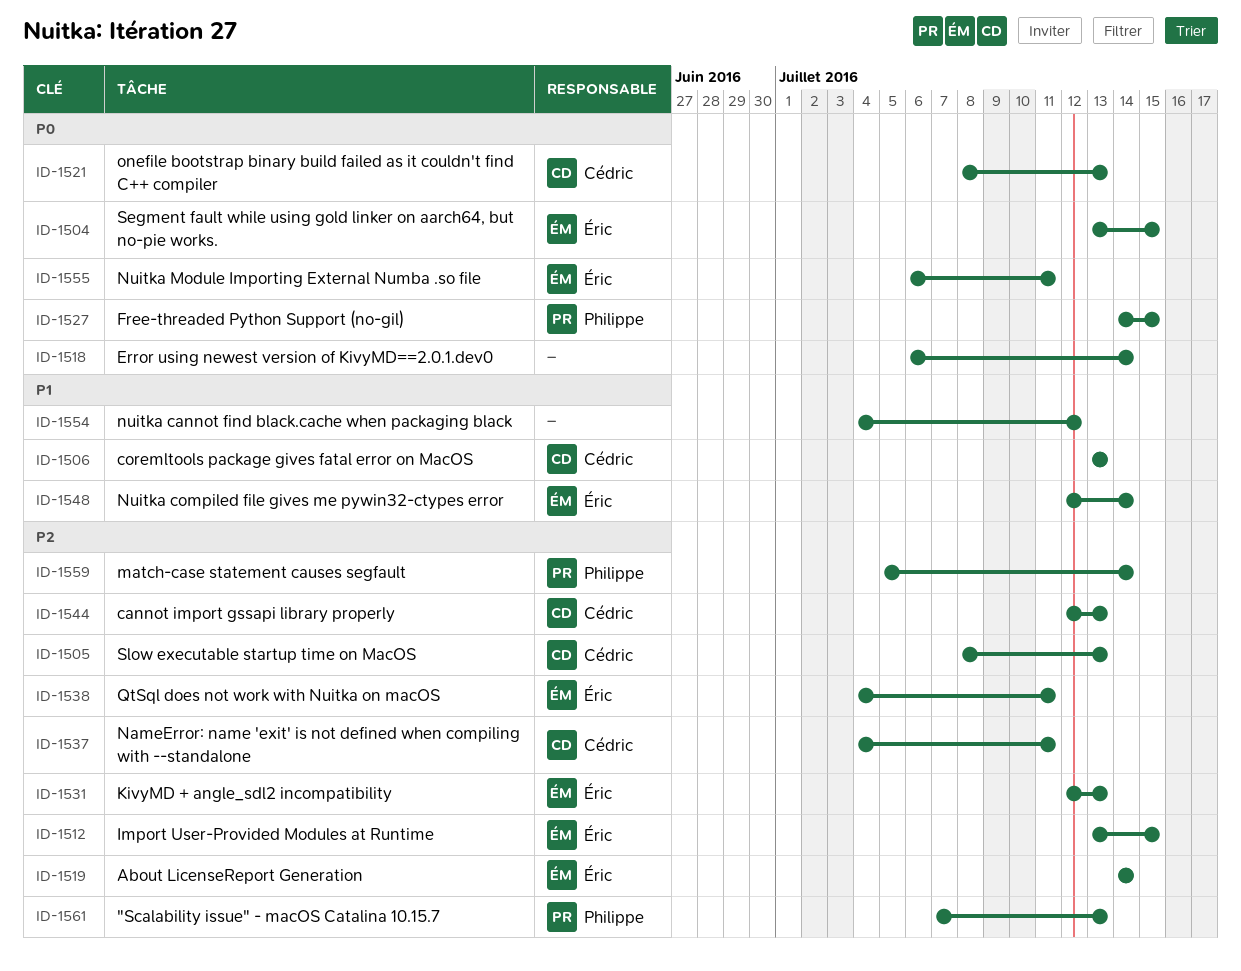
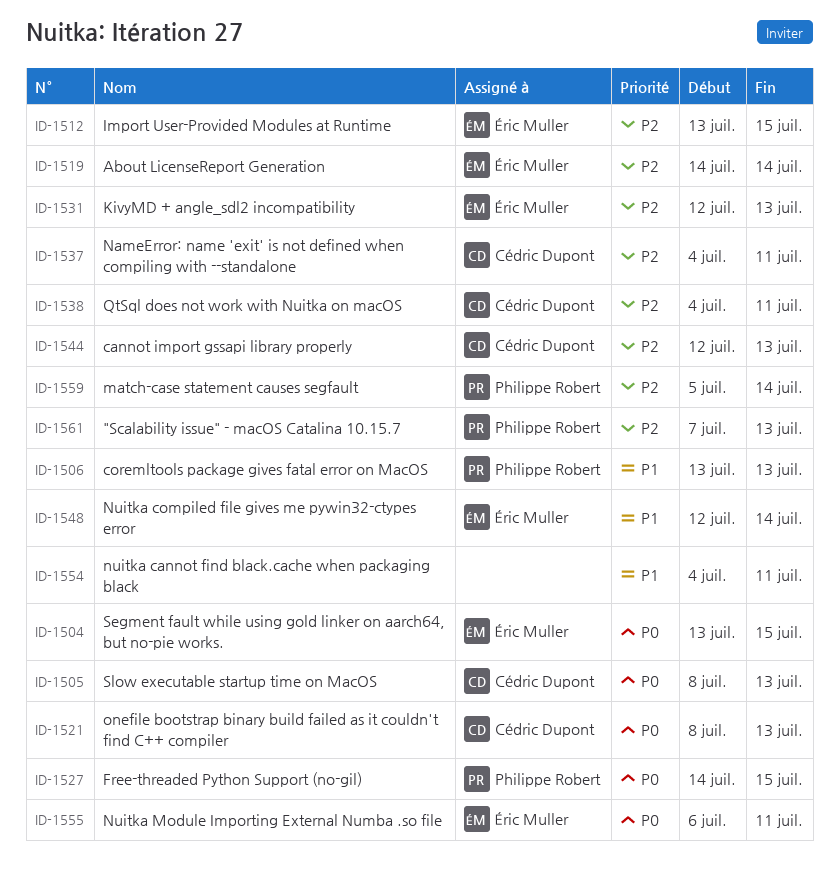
ID-1505, priority: P2 -> P0
ID-1506, owner: Cédric Dupont -> Philippe Robert
ID-1518: present -> none
ID-1538, owner: Éric Muller -> Cédric Dupont
ID-1554, due: Jul 12 -> Jul 11

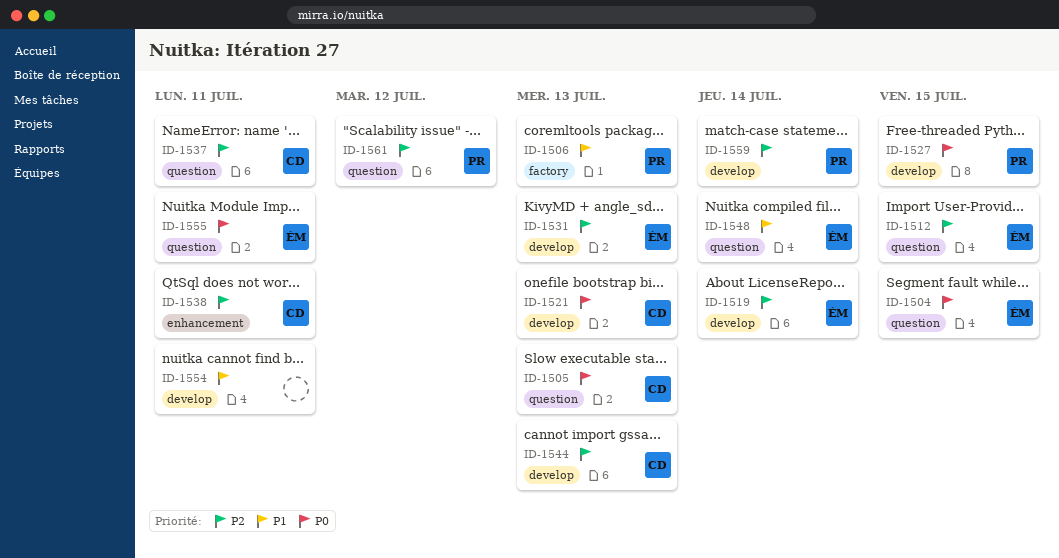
ID-1561, due: Jul 13 -> Jul 12

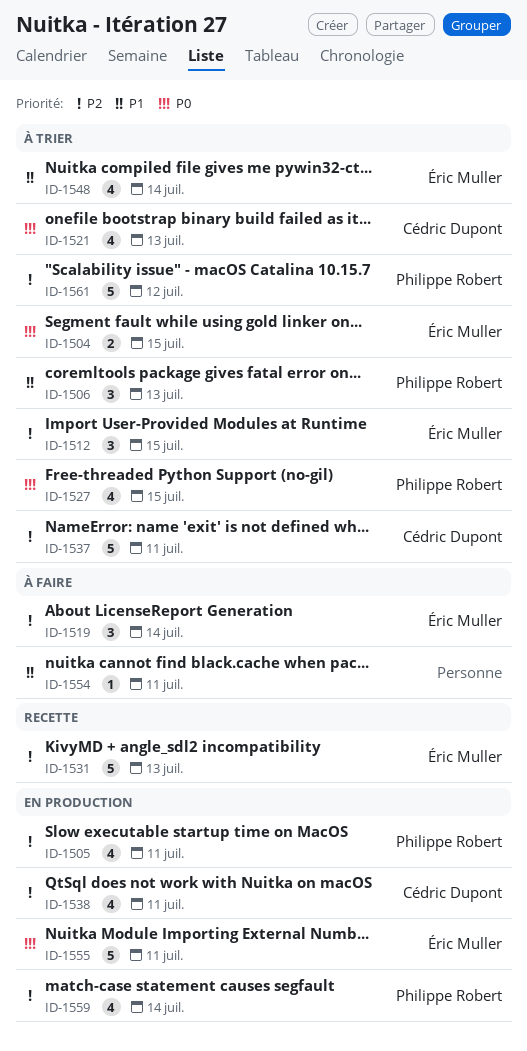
ID-1505, owner: Cédric Dupont -> Philippe Robert
ID-1505, priority: P0 -> P2
ID-1505, due: Jul 13 -> Jul 11
ID-1544: present -> none

